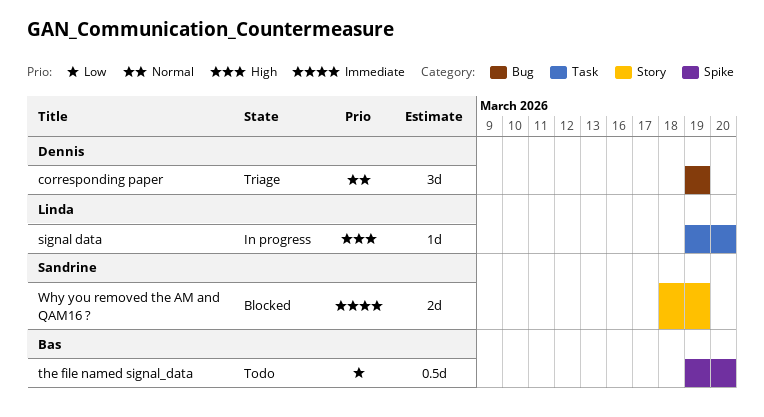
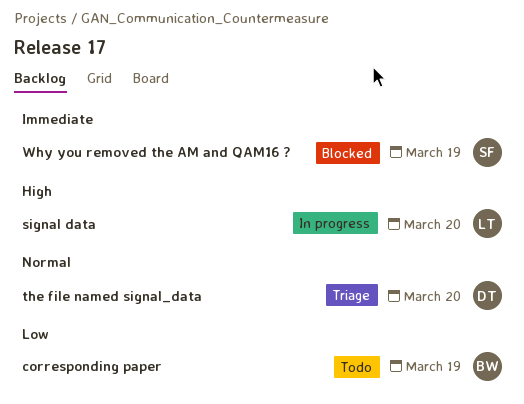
corresponding paper, status: Triage -> Todo
corresponding paper, owner: Dennis -> Bas
corresponding paper, priority: Normal -> Low
the file named signal_data, status: Todo -> Triage
the file named signal_data, owner: Bas -> Dennis
the file named signal_data, priority: Low -> Normal

